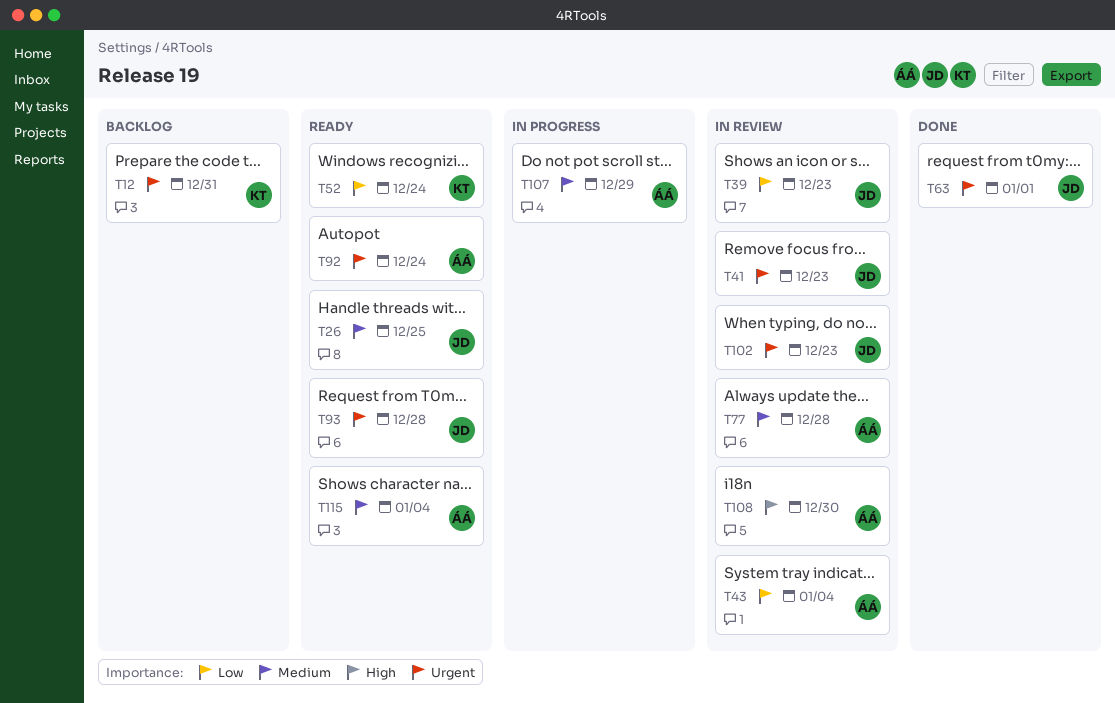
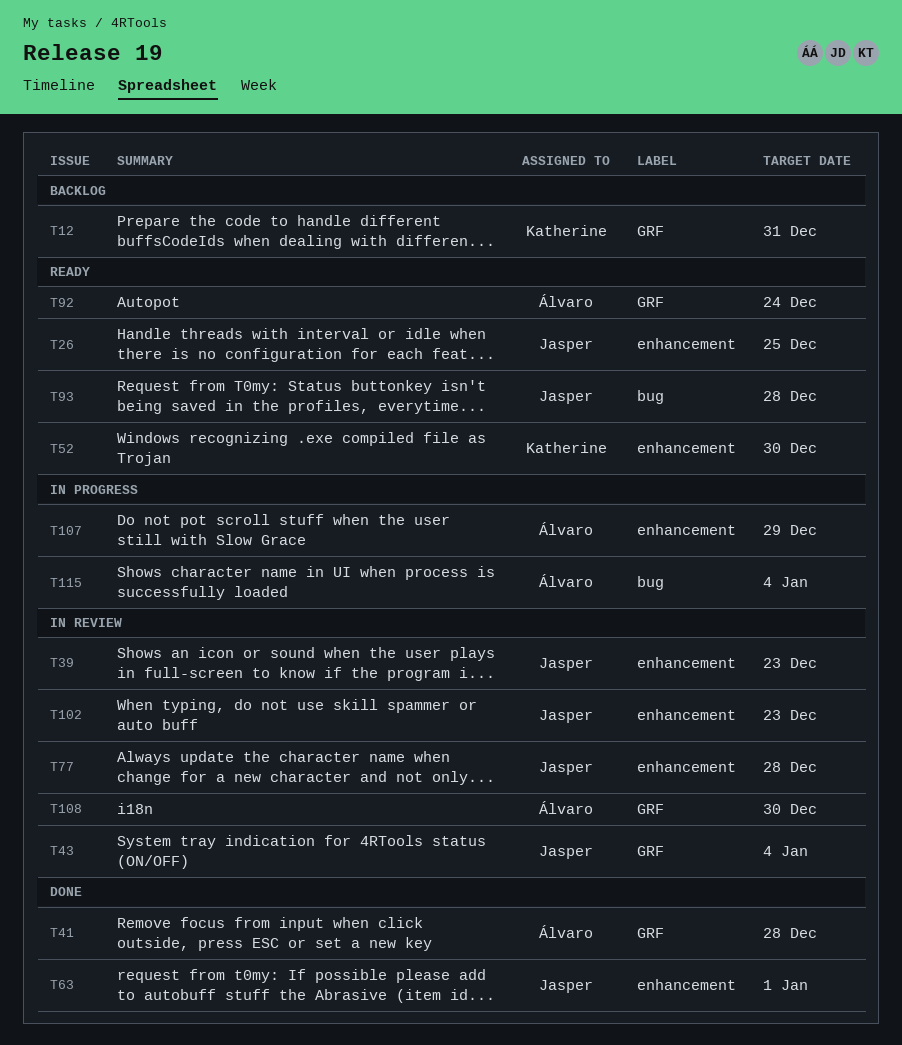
T41, status: In review -> Done
T41, owner: Jasper -> Álvaro
T41, due: Dec 23 -> Dec 28
T43, owner: Álvaro -> Jasper
T52, due: Dec 24 -> Dec 30
T77, owner: Álvaro -> Jasper
T115, status: Ready -> In progress

